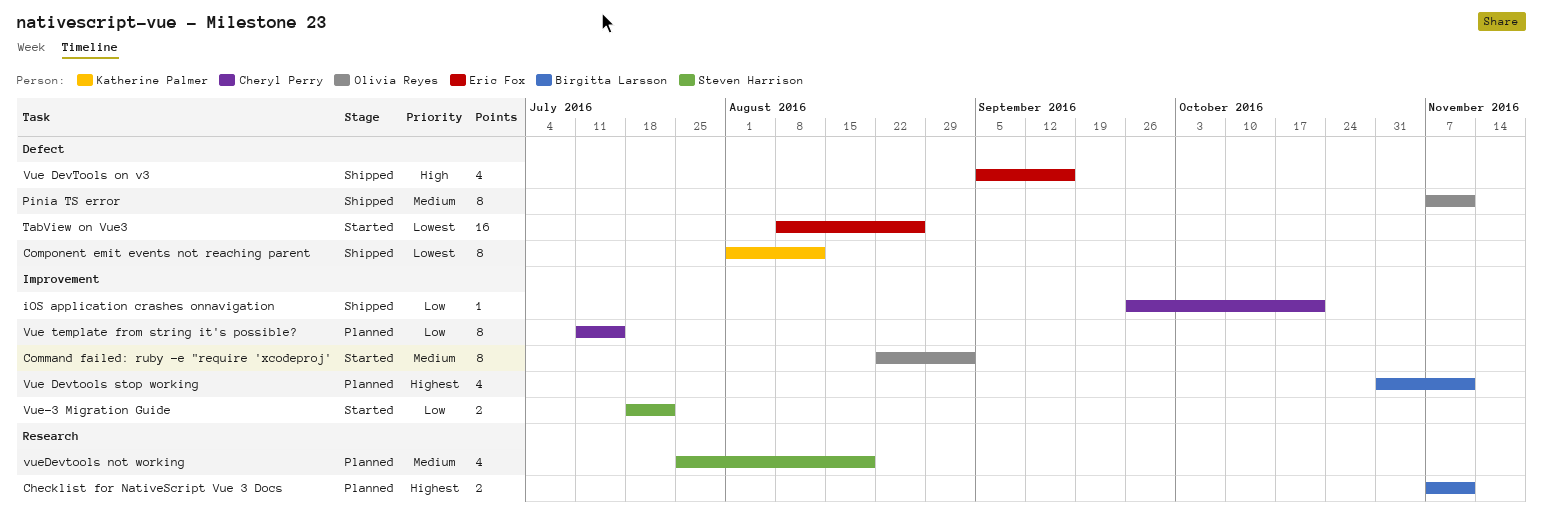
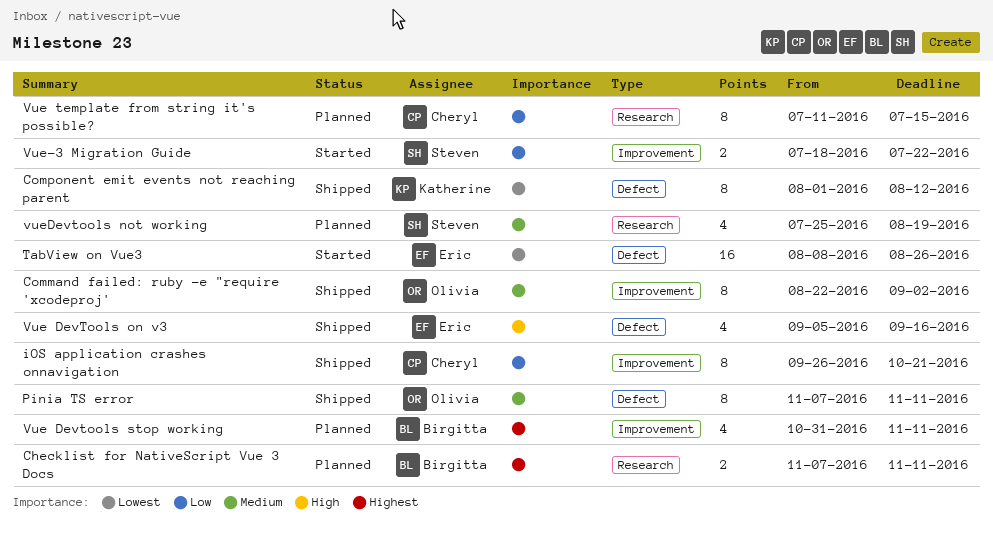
Command failed: ruby -e "require 'xcodeproj', status: Started -> Shipped
iOS application crashes onnavigation, estimate: 1 -> 8
Vue template from string it's possible?, label: Improvement -> Research

